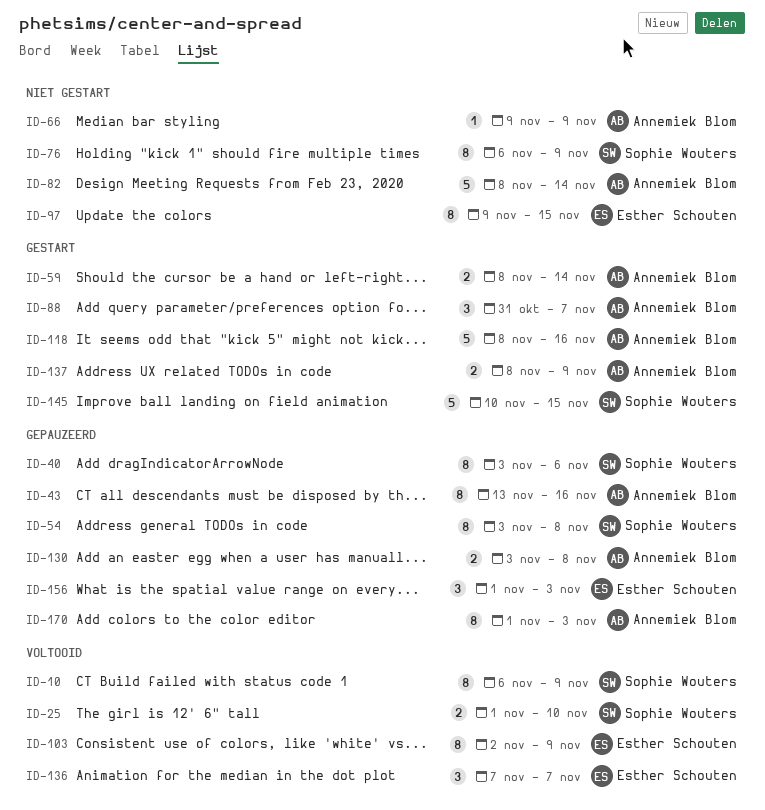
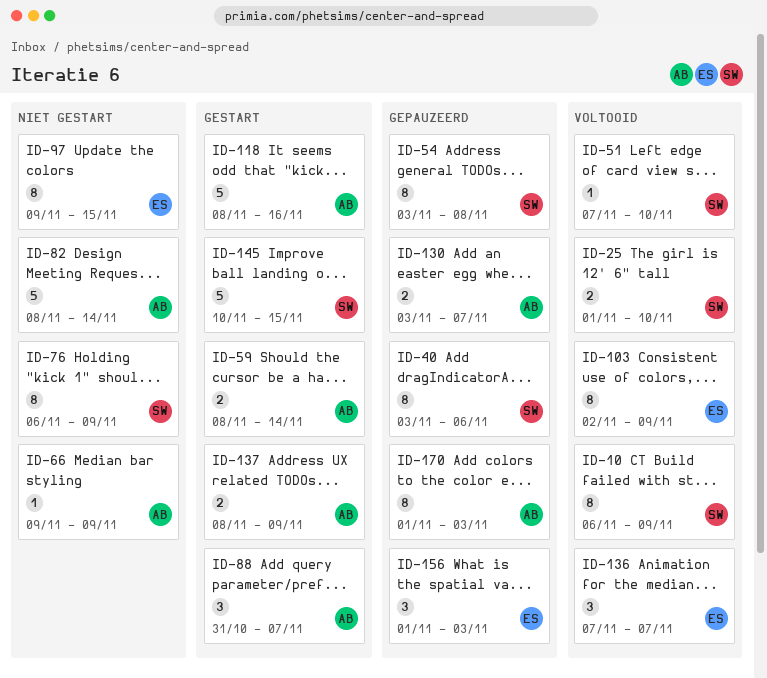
ID-43: present -> none
ID-51: none -> present
ID-130, due: Nov 8 -> Nov 7

